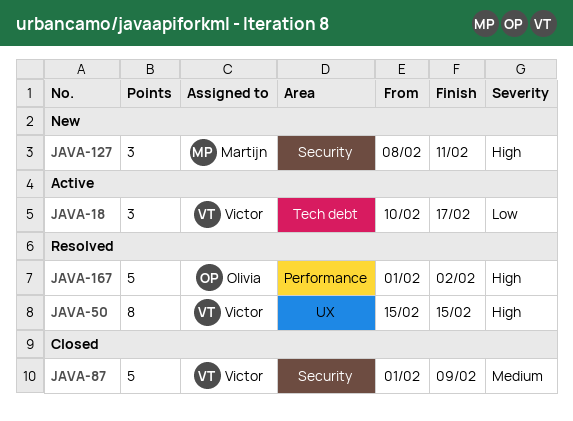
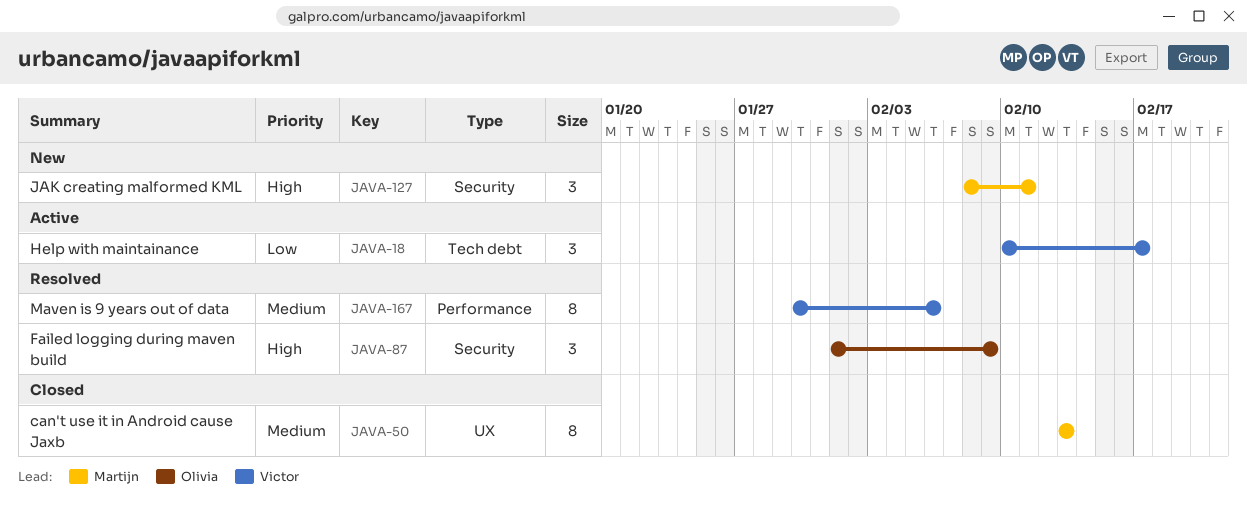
JAVA-50, status: Resolved -> Closed
JAVA-50, owner: Victor -> Martijn
JAVA-50, priority: High -> Medium
JAVA-50, start: Feb 15 -> Feb 13
JAVA-50, due: Feb 15 -> Feb 13
JAVA-87, status: Closed -> Resolved
JAVA-87, owner: Victor -> Olivia
JAVA-87, priority: Medium -> High
JAVA-87, estimate: 5 -> 3
JAVA-167, owner: Olivia -> Victor
JAVA-167, priority: High -> Medium
JAVA-167, estimate: 5 -> 8
JAVA-167, start: Feb 1 -> Jan 30
JAVA-167, due: Feb 2 -> Feb 6

